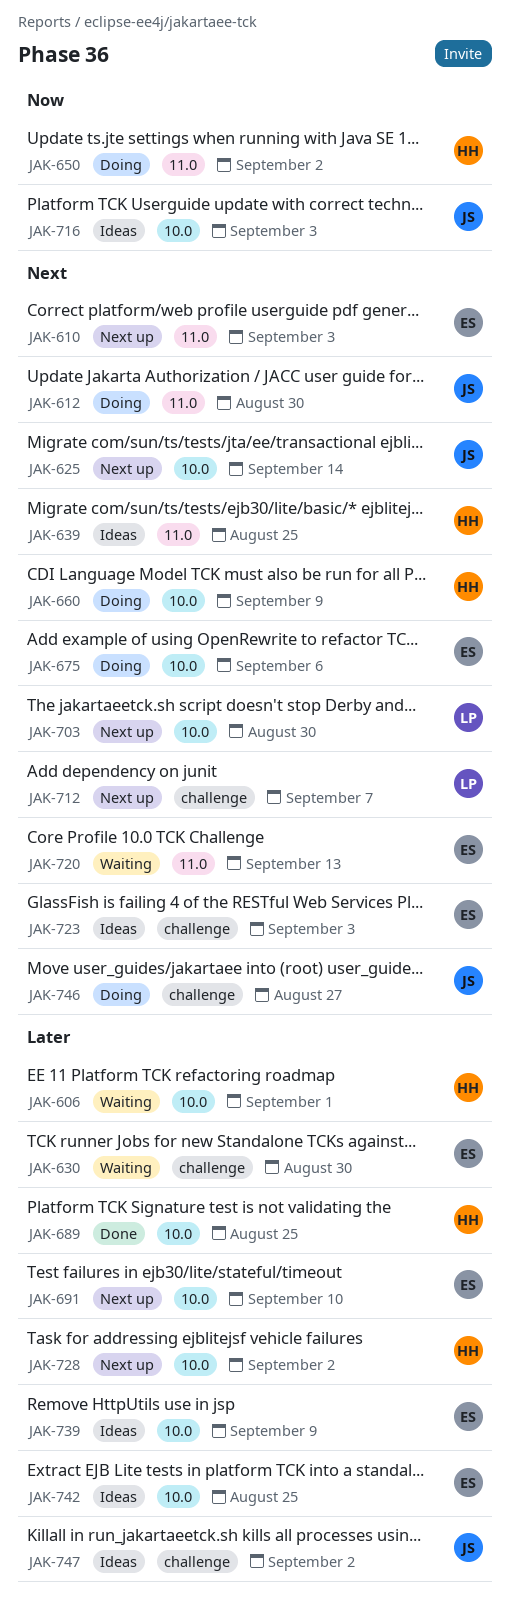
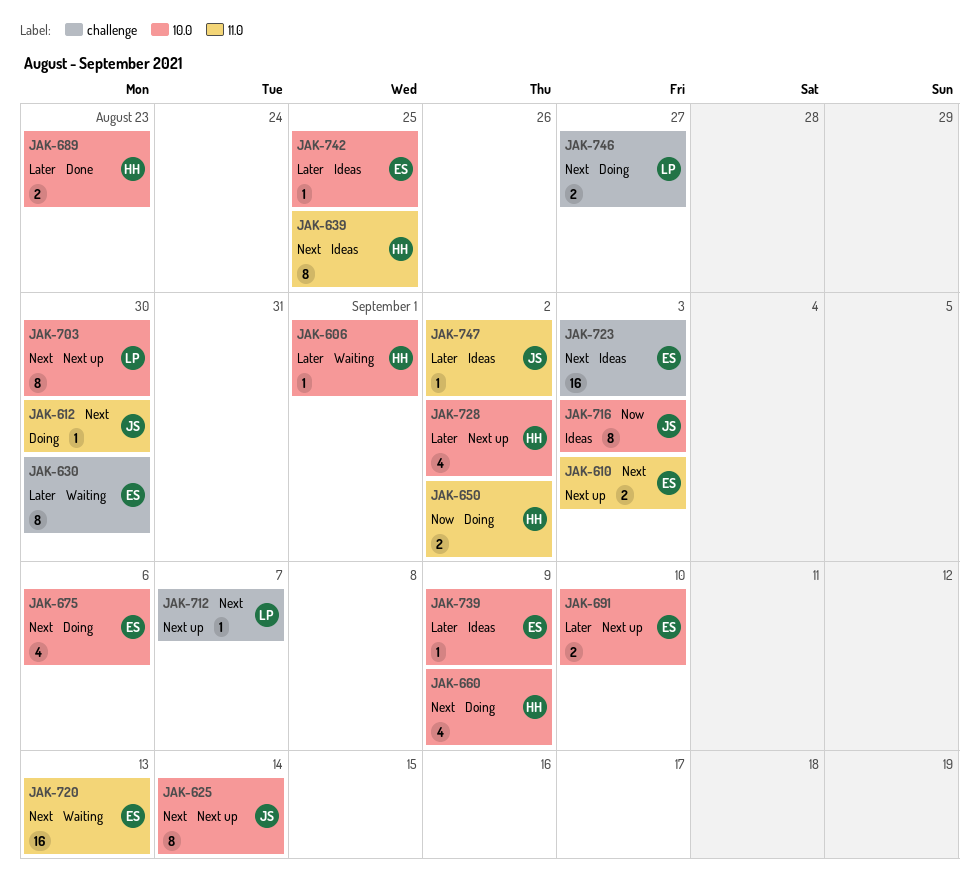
JAK-689, due: Aug 25 -> Aug 23
JAK-746, owner: JS -> LP
JAK-747, label: challenge -> 11.0

